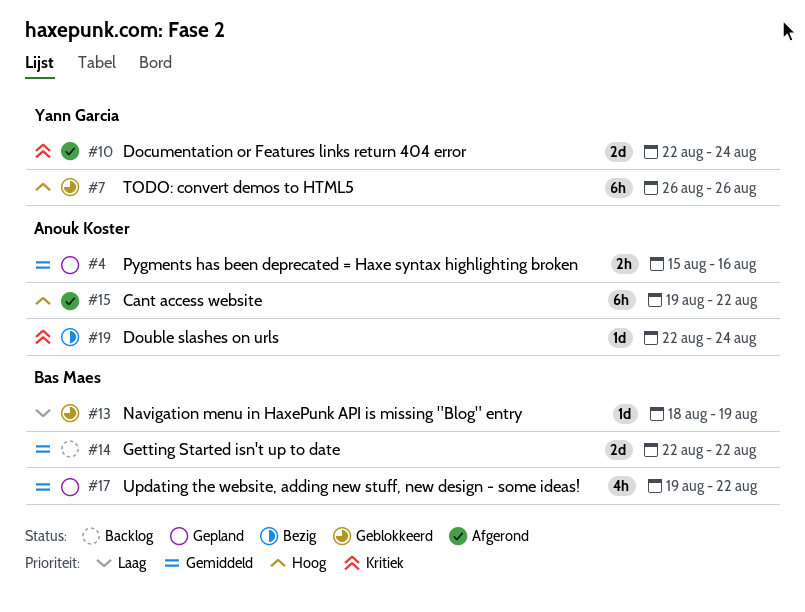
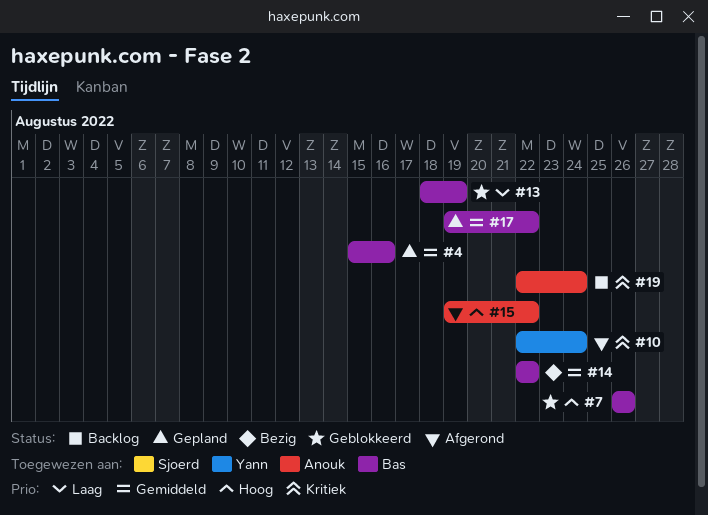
#4, owner: Anouk Koster -> Bas Maes
#7, owner: Yann Garcia -> Bas Maes
#14, status: Backlog -> Bezig
#19, status: Bezig -> Backlog

